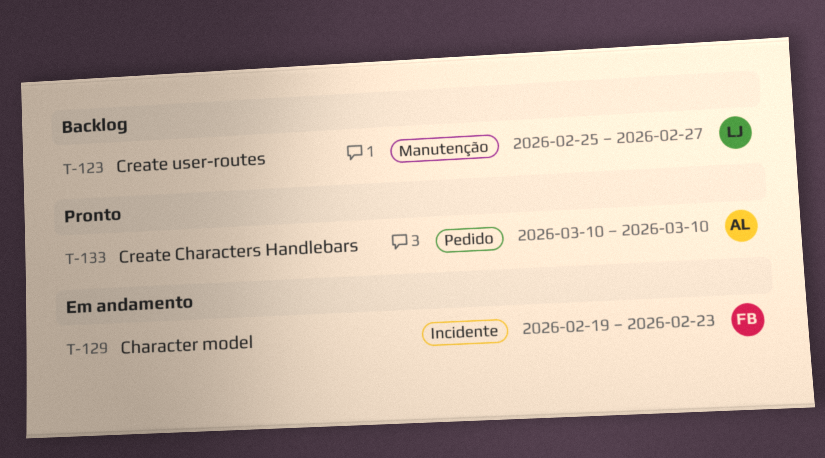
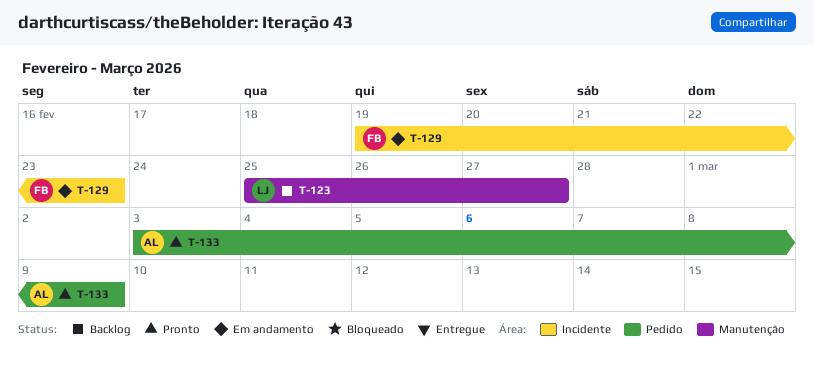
T-133, start: Mar 10 -> Mar 3
T-133, due: Mar 10 -> Mar 9

